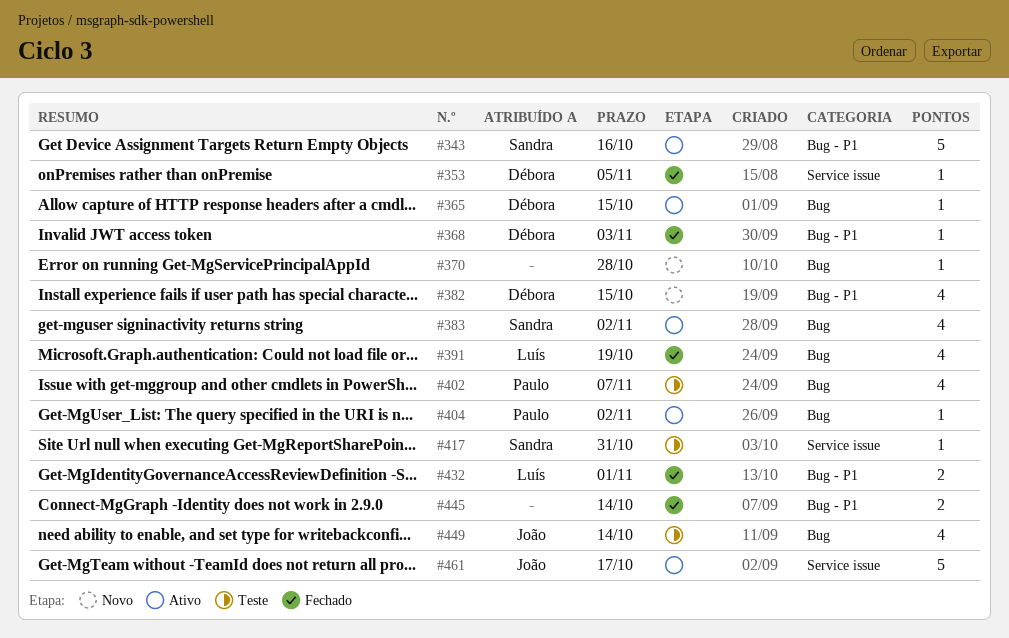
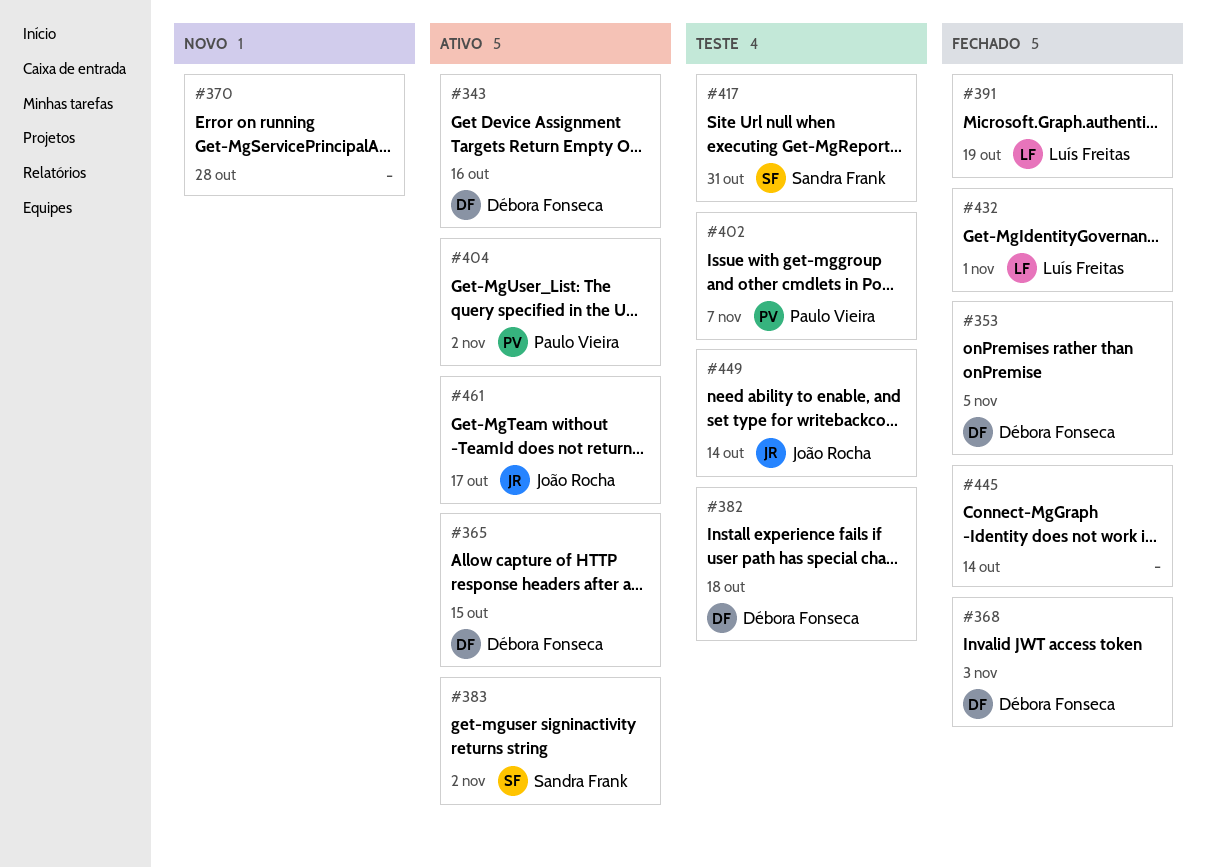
#343, owner: Sandra Frank -> Débora Fonseca
#382, status: Novo -> Teste
#382, due: Oct 15 -> Oct 18

